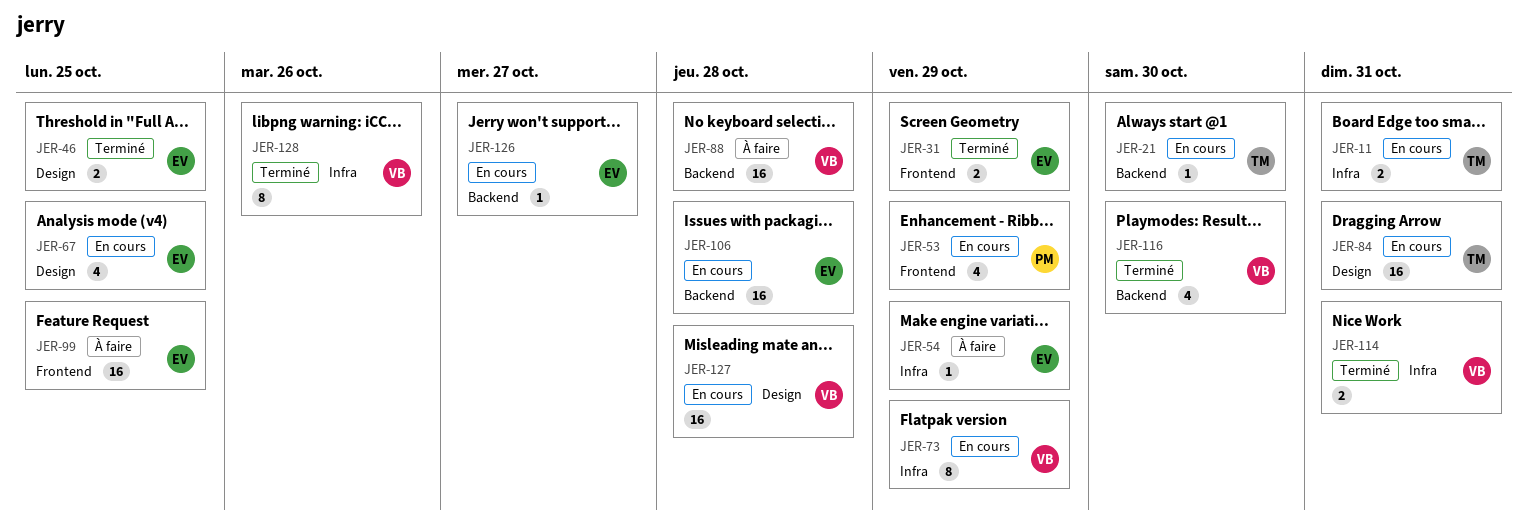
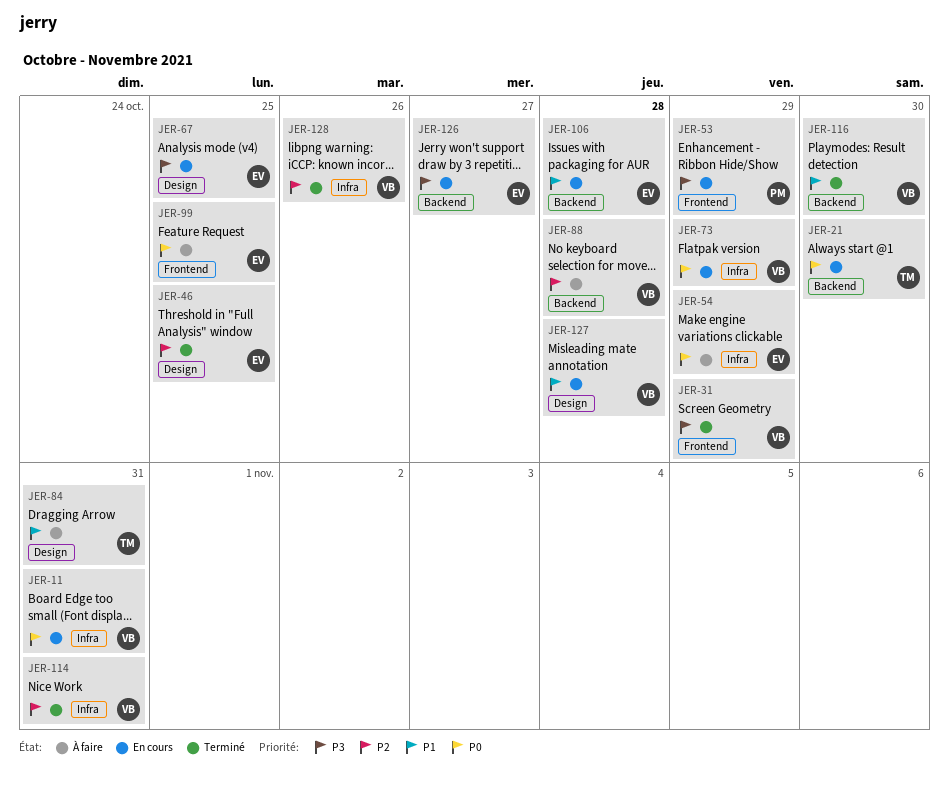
JER-11, owner: TM -> VB
JER-31, owner: EV -> VB
JER-84, status: En cours -> À faire

